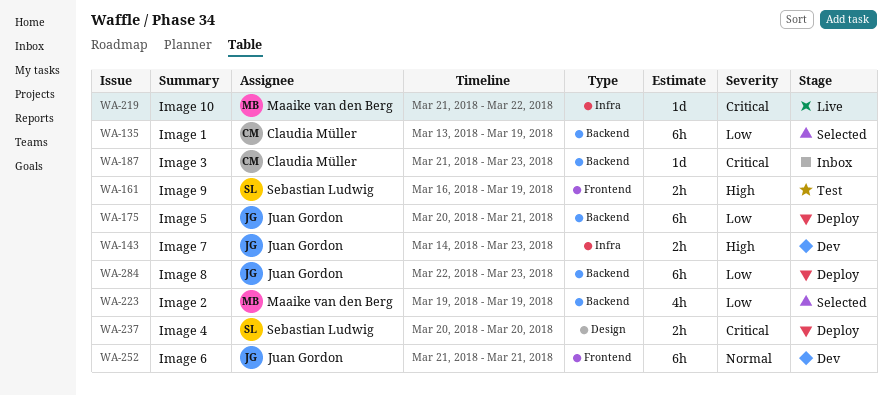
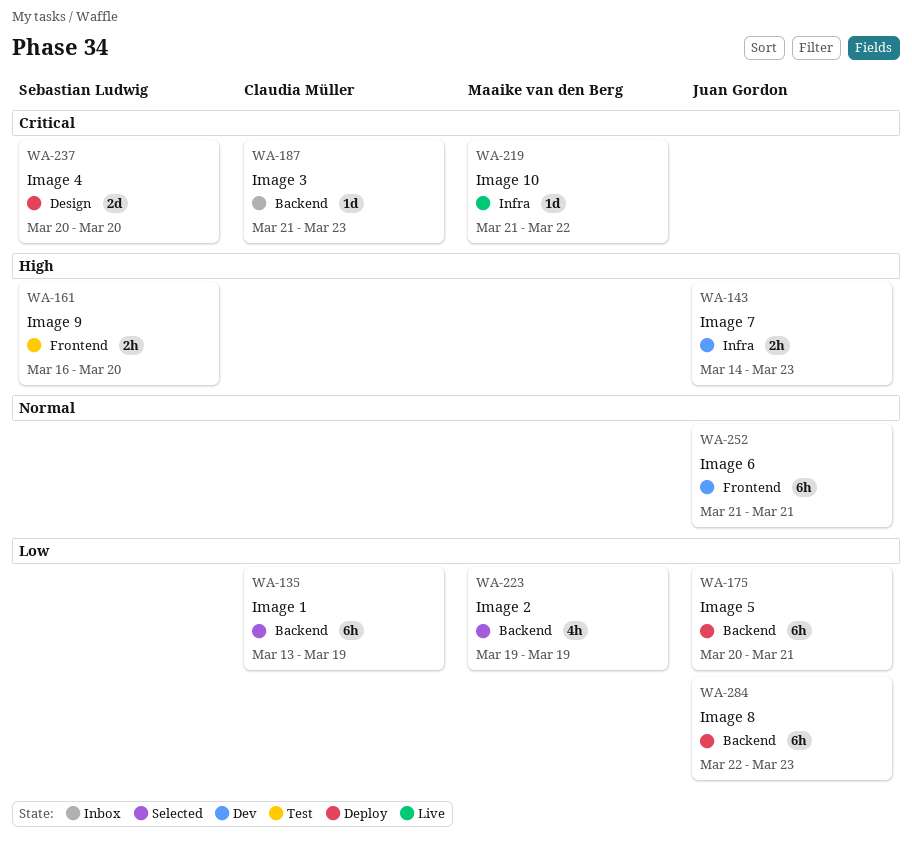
WA-161, due: Mar 19 -> Mar 20
WA-237, estimate: 2h -> 2d

